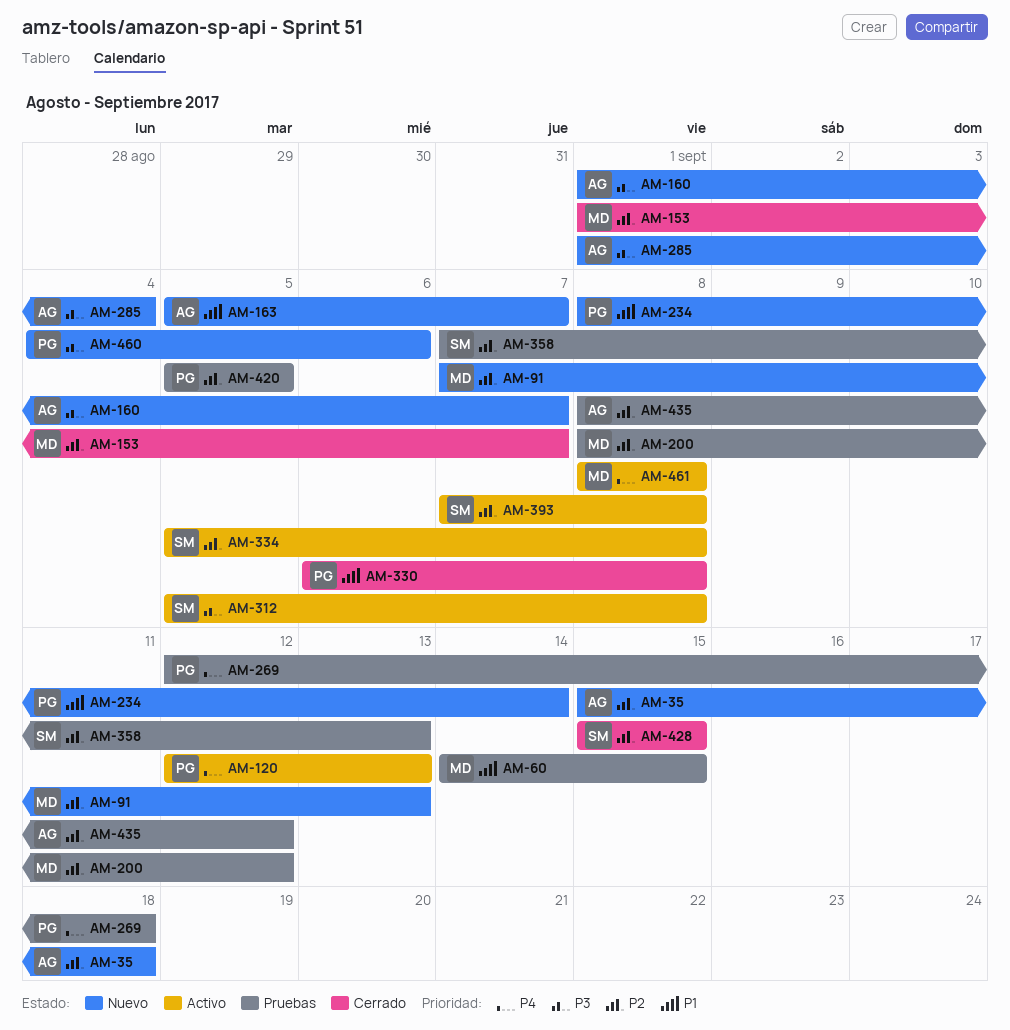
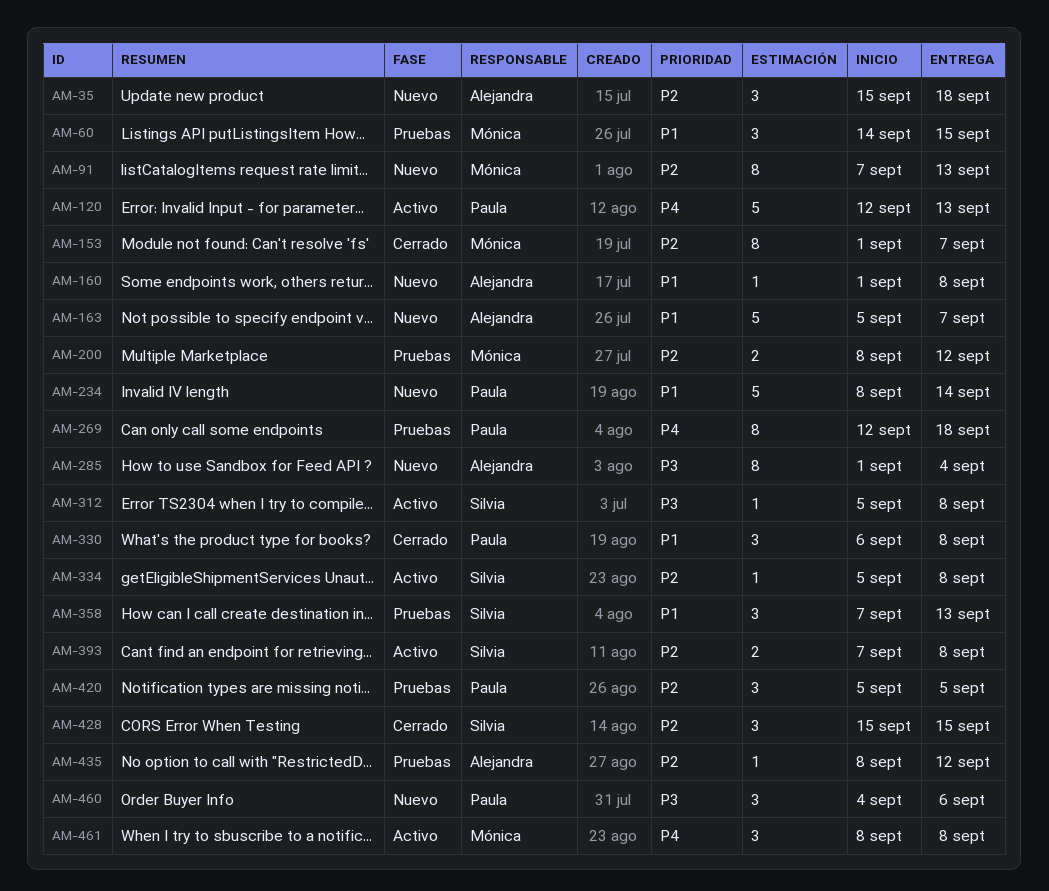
AM-160, priority: P3 -> P1
AM-160, due: Sep 7 -> Sep 8
AM-358, priority: P2 -> P1

